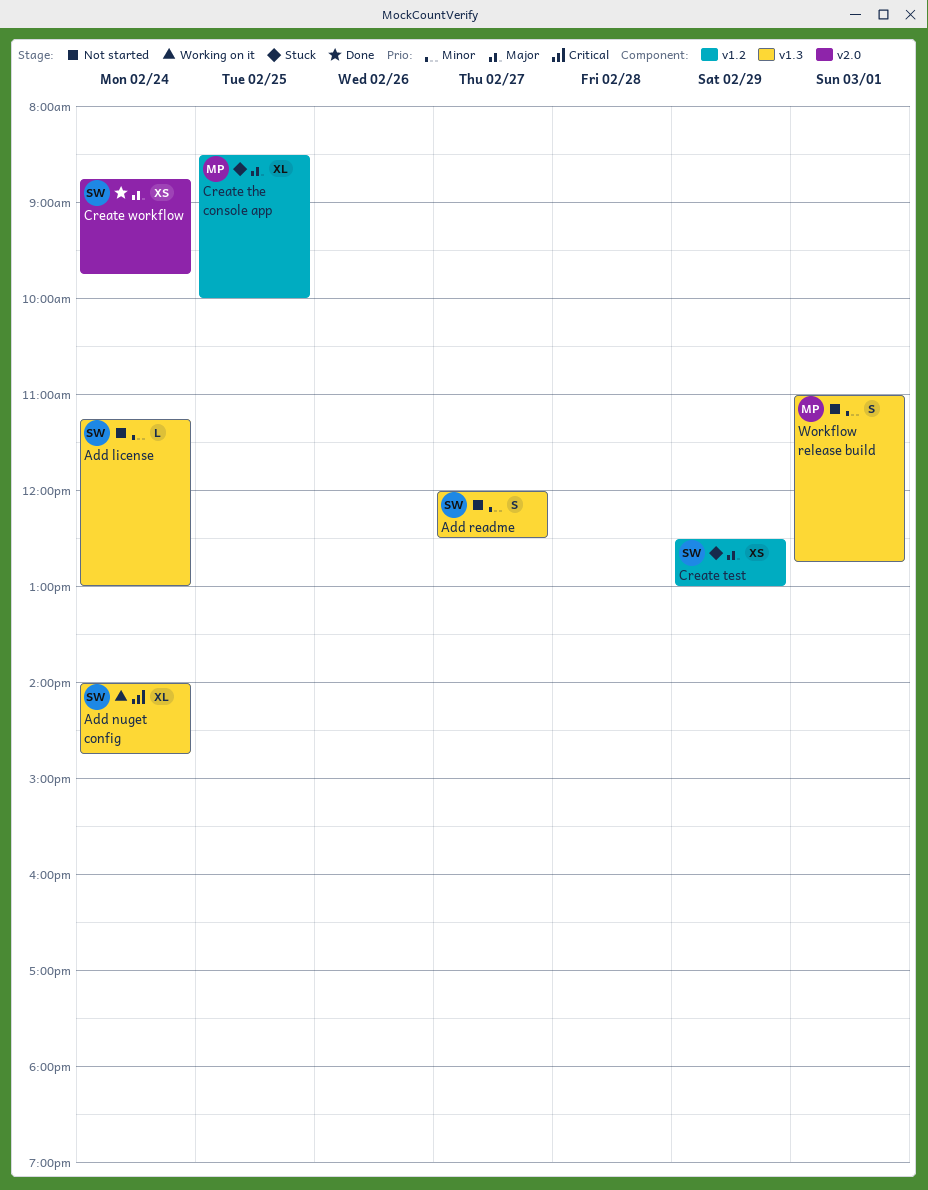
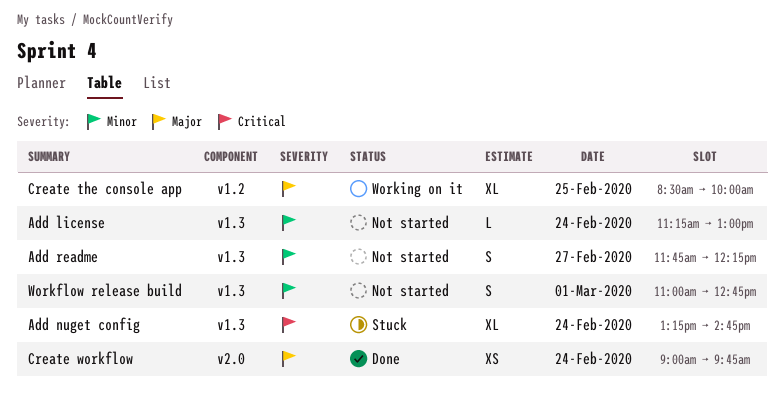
Add nuget config, status: Working on it -> Stuck
Add nuget config, begins: 14:00 -> 13:15
Add readme, begins: 12:00 -> 11:45
Add readme, ends: 12:30 -> 12:15
Create test: present -> none
Create the console app, status: Stuck -> Working on it
Create workflow, begins: 08:45 -> 09:00

